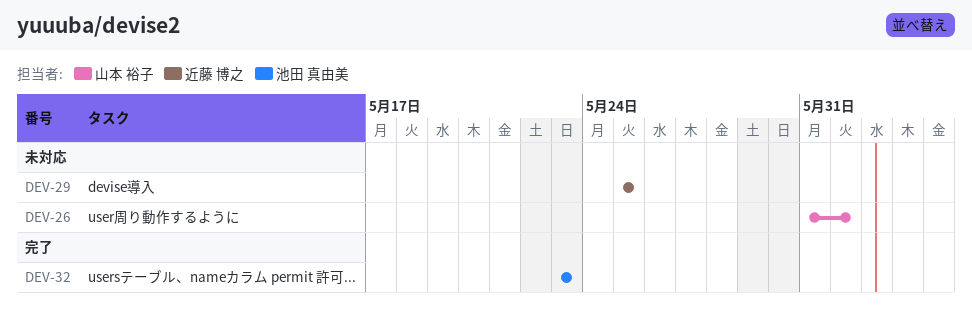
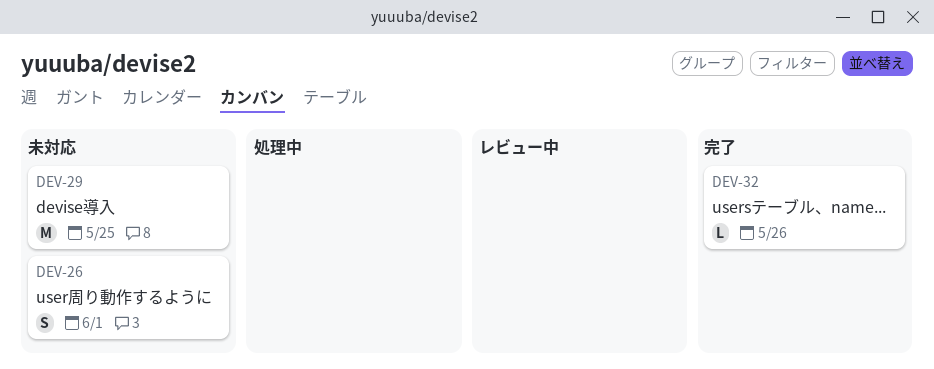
DEV-32, due: May 23 -> May 26

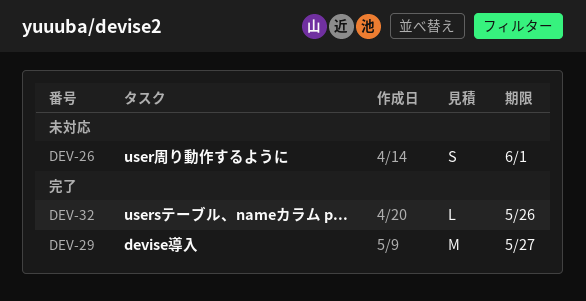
DEV-29, status: 未対応 -> 完了
DEV-29, due: May 25 -> May 27

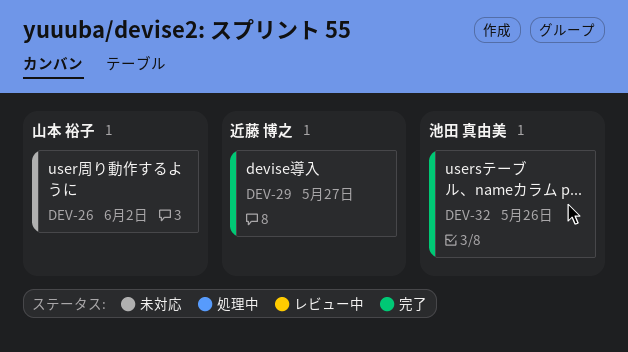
DEV-26, due: Jun 1 -> Jun 2

